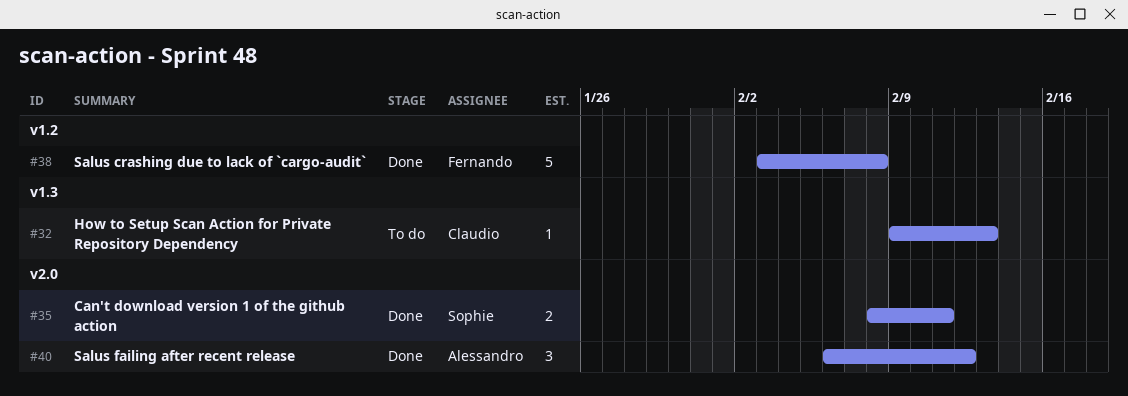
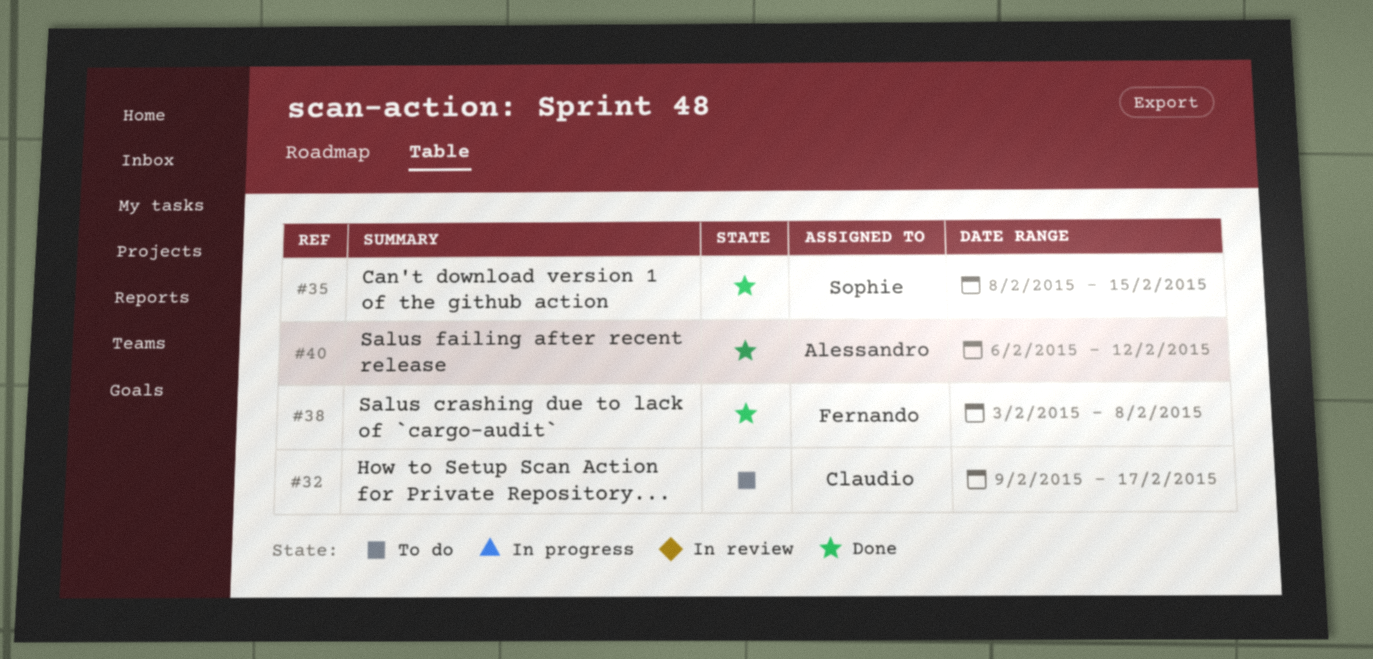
#32, due: Feb 13 -> Feb 17
#35, due: Feb 11 -> Feb 15

